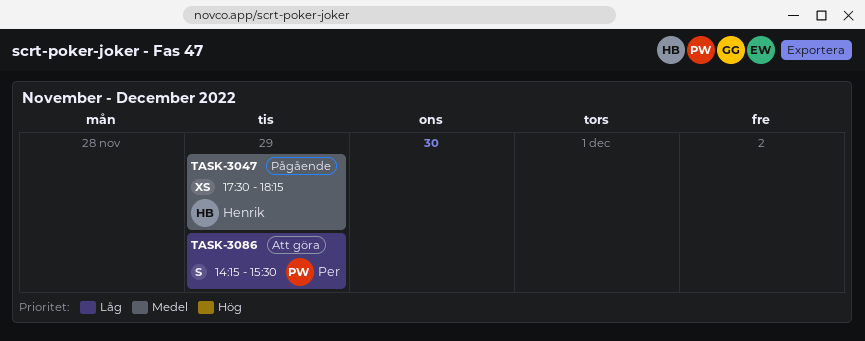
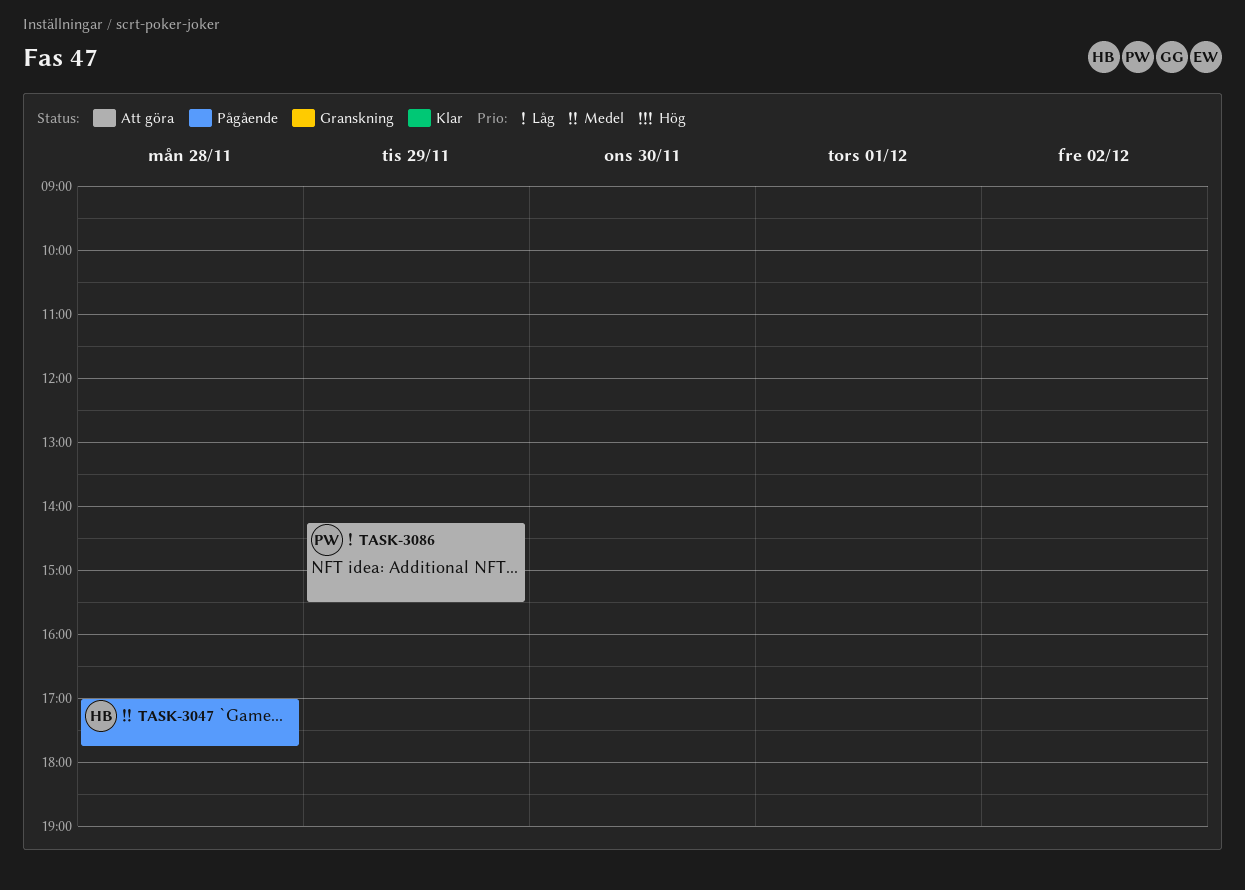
TASK-3047, day: Nov 29 -> Nov 28
TASK-3047, begins: 17:30 -> 17:00
TASK-3047, ends: 18:15 -> 17:45

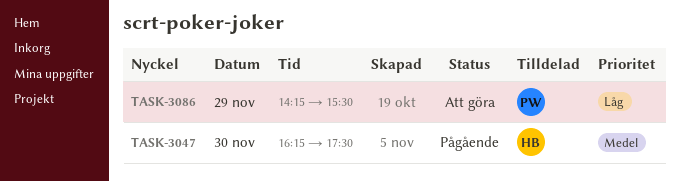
TASK-3047, day: Nov 28 -> Nov 30
TASK-3047, begins: 17:00 -> 16:15
TASK-3047, ends: 17:45 -> 17:30

